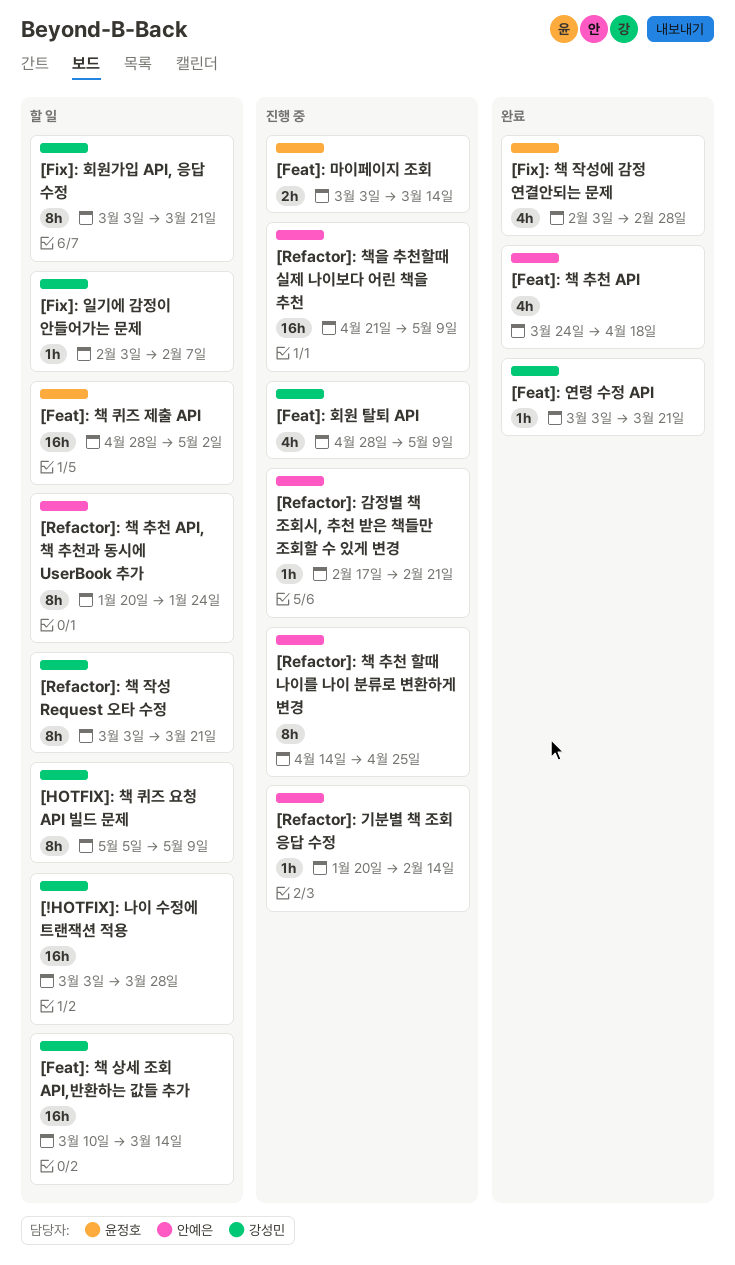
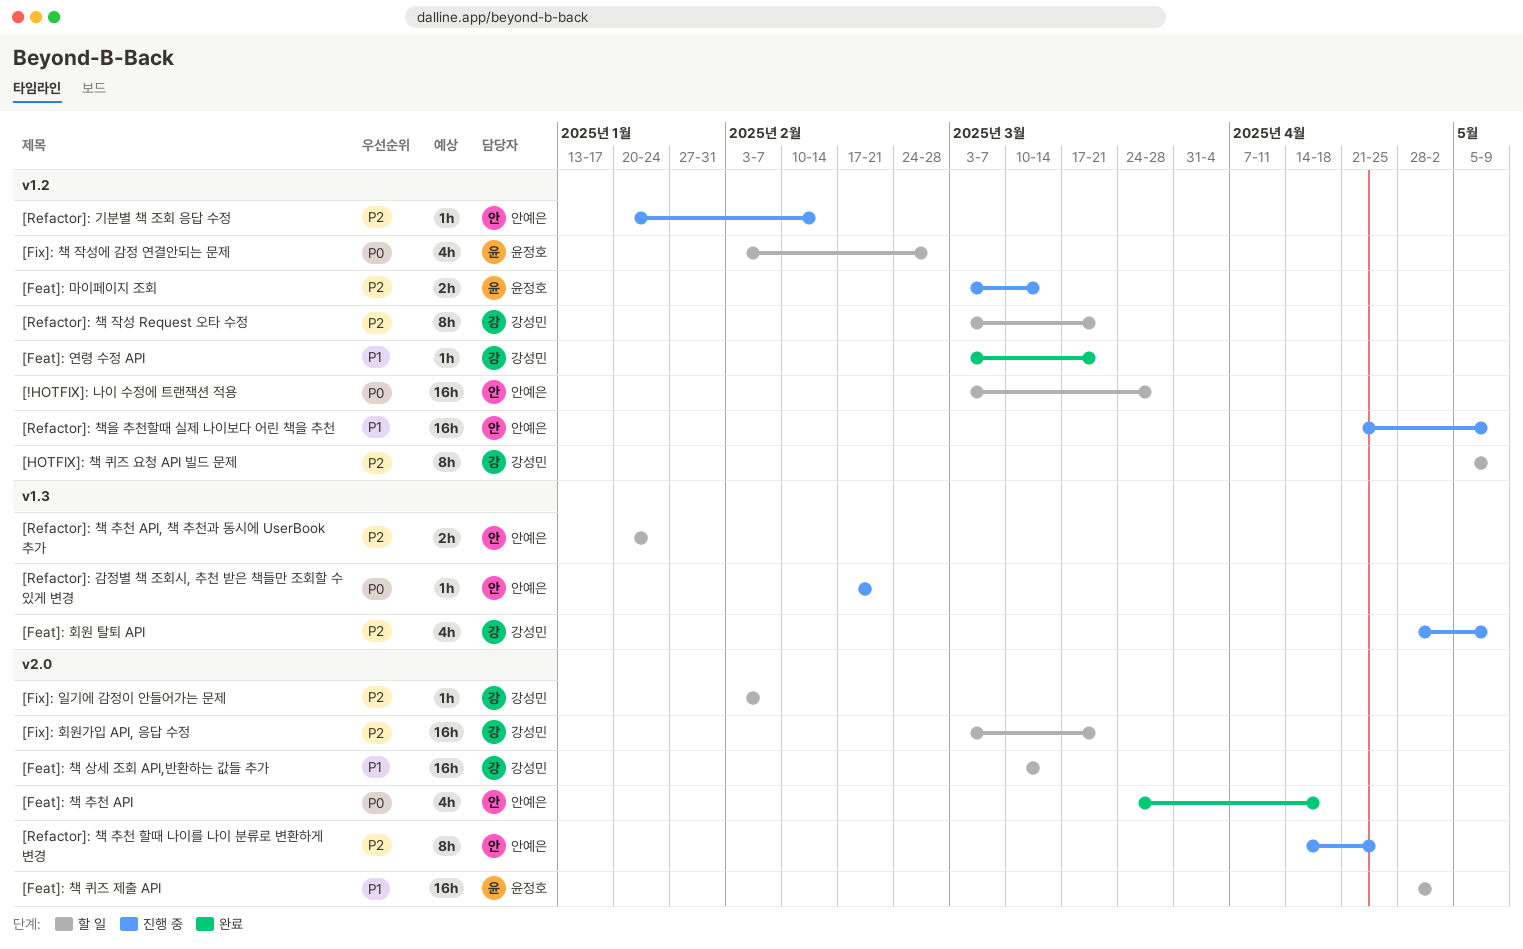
[!HOTFIX]: 나이 수정에 트랜잭션 적용, owner: 강성민 -> 안예은
[Fix]: 책 작성에 감정 연결안되는 문제, status: 완료 -> 할 일
[Fix]: 회원가입 API, 응답 수정, estimate: 8h -> 16h
[Refactor]: 책 추천 API, 책 추천과 동시에 UserBook 추가, estimate: 8h -> 2h

